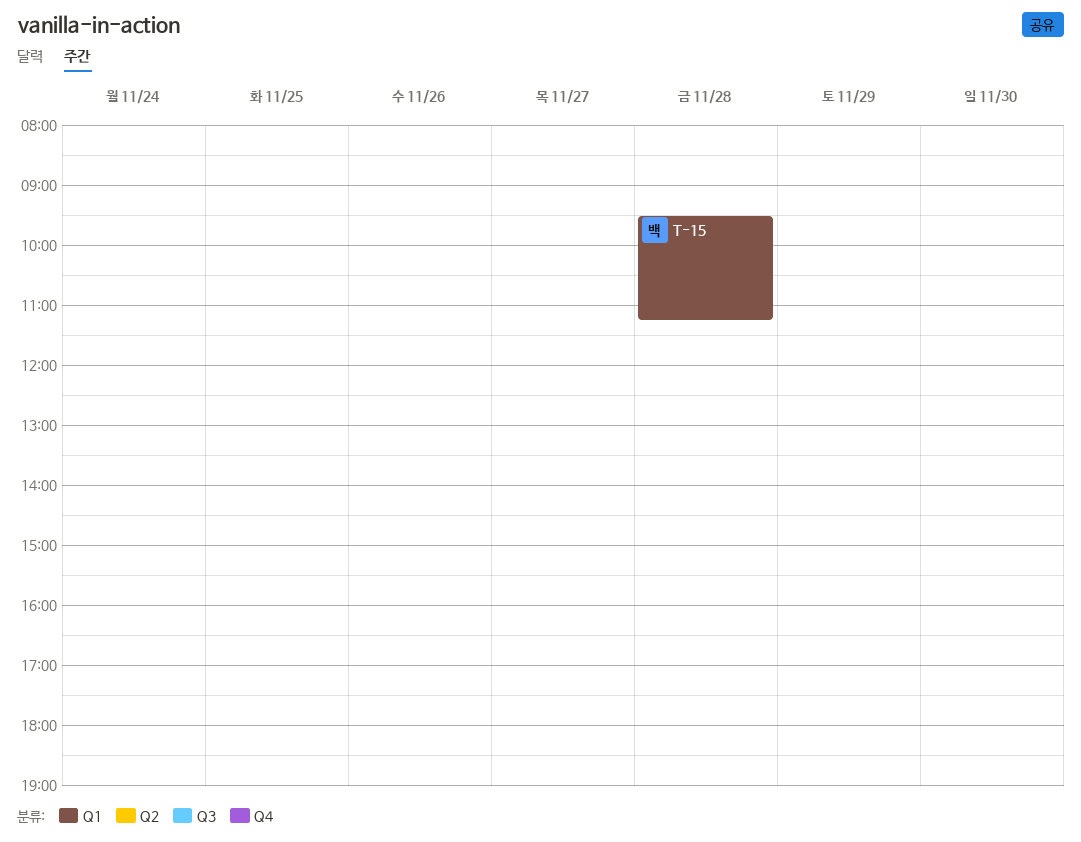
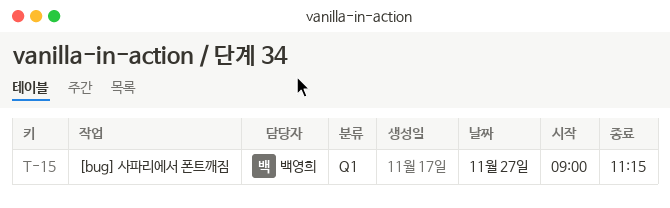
T-15, day: Nov 28 -> Nov 27
T-15, begins: 09:30 -> 09:00

